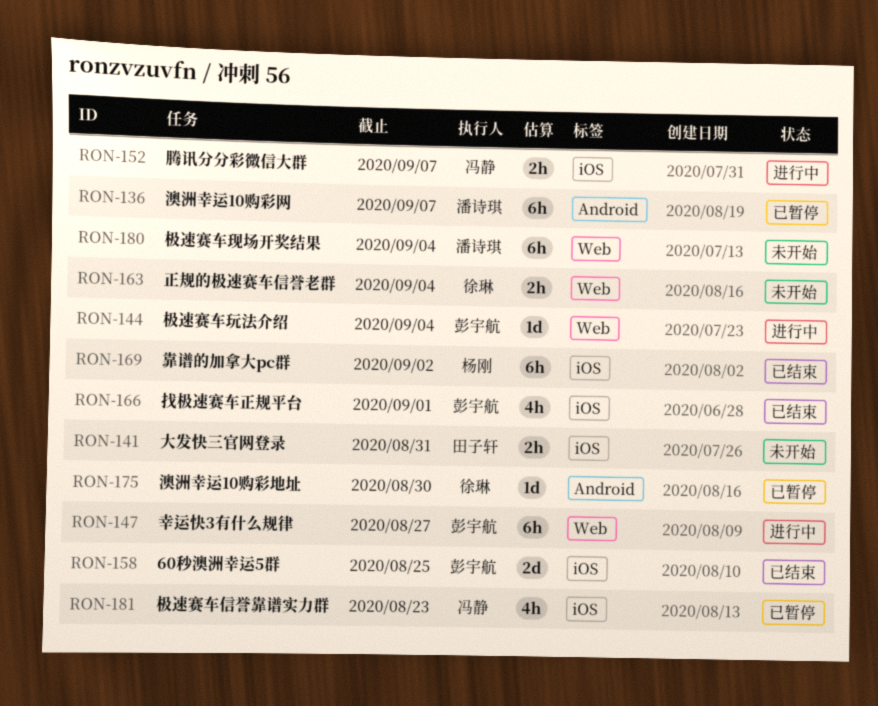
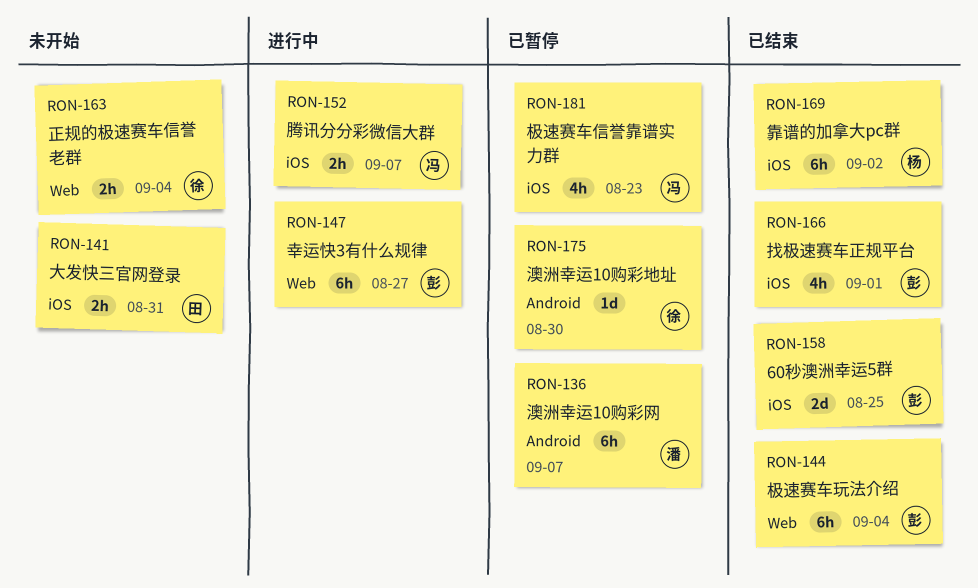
RON-144, status: 进行中 -> 已结束
RON-144, estimate: 1d -> 6h
RON-180: present -> none

